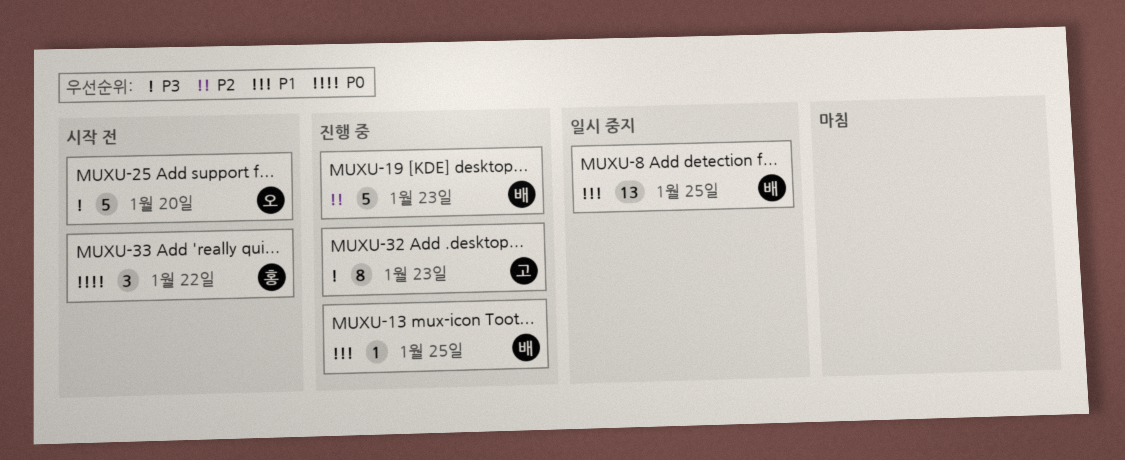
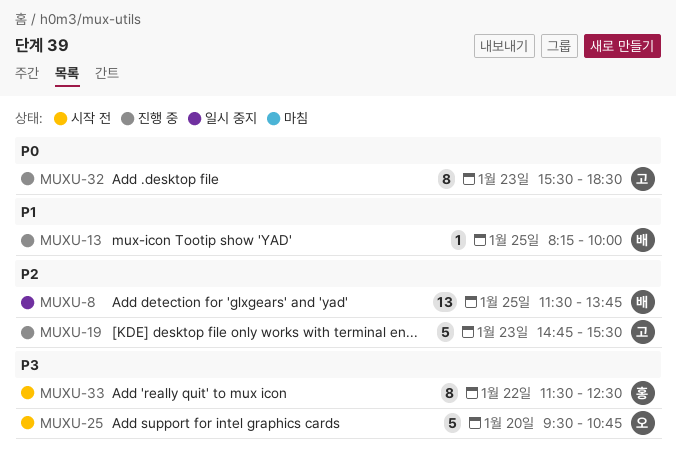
MUXU-8, priority: P1 -> P2
MUXU-19, owner: 배 -> 고
MUXU-32, priority: P3 -> P0
MUXU-33, priority: P0 -> P3
MUXU-33, estimate: 3 -> 8

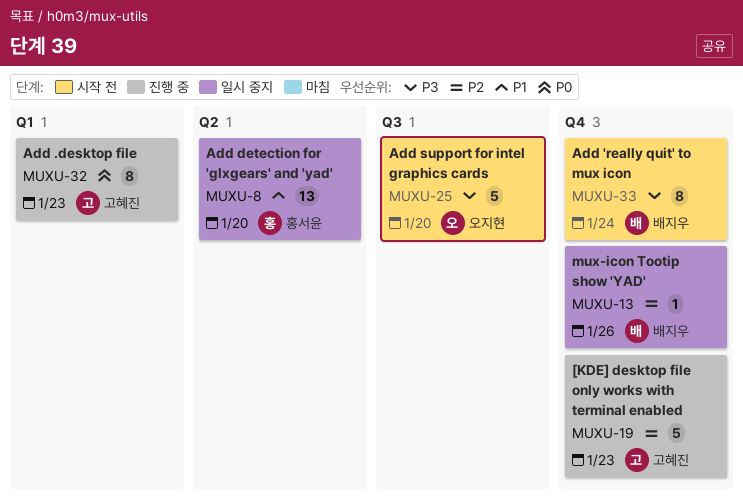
MUXU-8, owner: 배지우 -> 홍서윤
MUXU-8, priority: P2 -> P1
MUXU-8, day: Jan 25 -> Jan 20
MUXU-13, status: 진행 중 -> 일시 중지
MUXU-13, priority: P1 -> P2
MUXU-13, day: Jan 25 -> Jan 26
MUXU-33, owner: 홍서윤 -> 배지우
MUXU-33, day: Jan 22 -> Jan 24

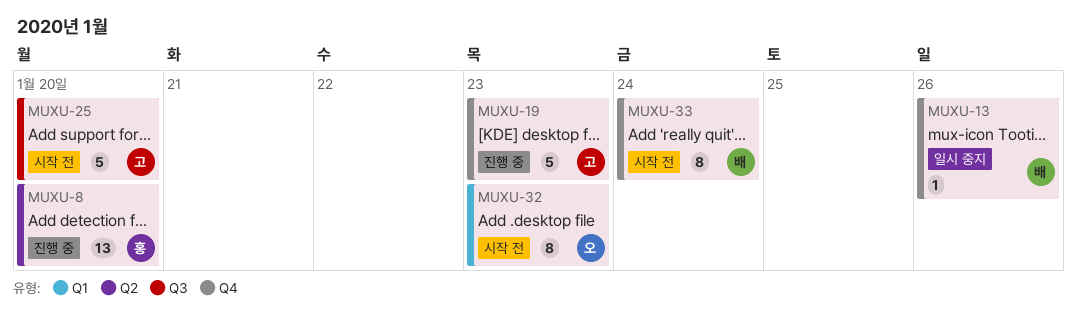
MUXU-8, status: 일시 중지 -> 진행 중
MUXU-25, owner: 오지현 -> 고혜진
MUXU-32, status: 진행 중 -> 시작 전
MUXU-32, owner: 고혜진 -> 오지현

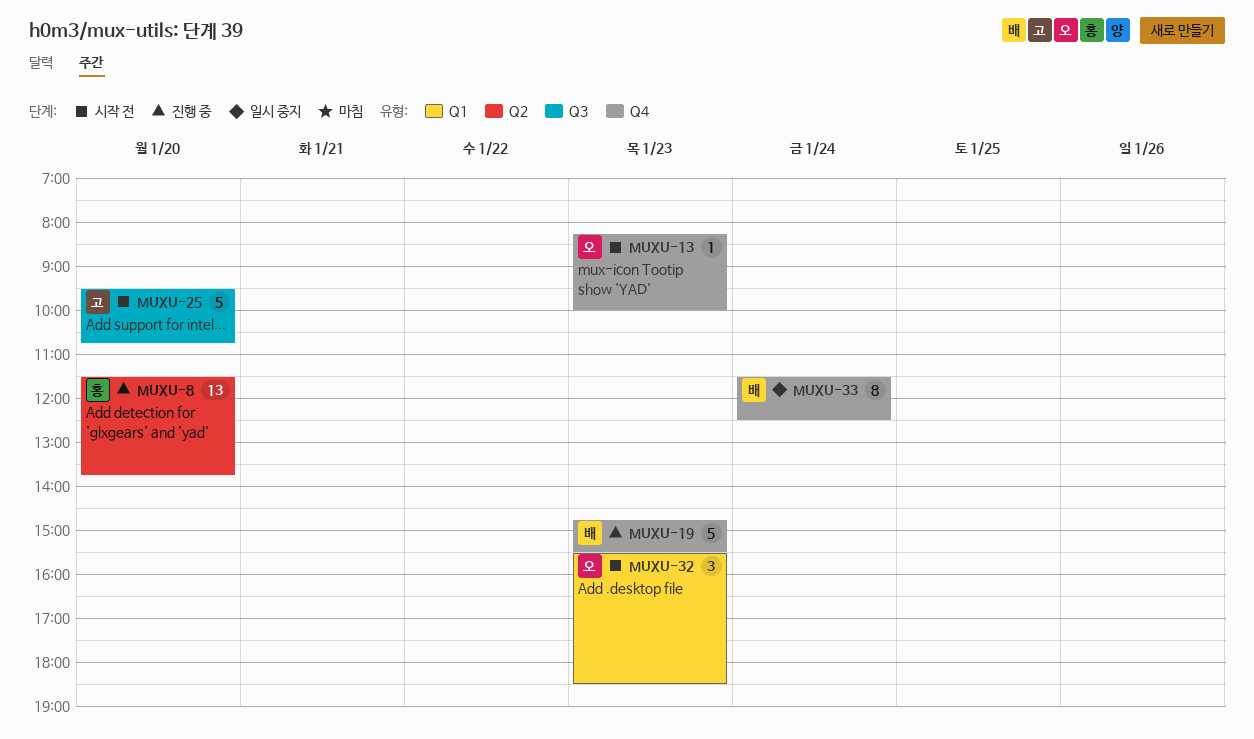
MUXU-13, status: 일시 중지 -> 시작 전
MUXU-13, owner: 배 -> 오
MUXU-13, day: Jan 26 -> Jan 23
MUXU-19, owner: 고 -> 배
MUXU-32, estimate: 8 -> 3
MUXU-33, status: 시작 전 -> 일시 중지

